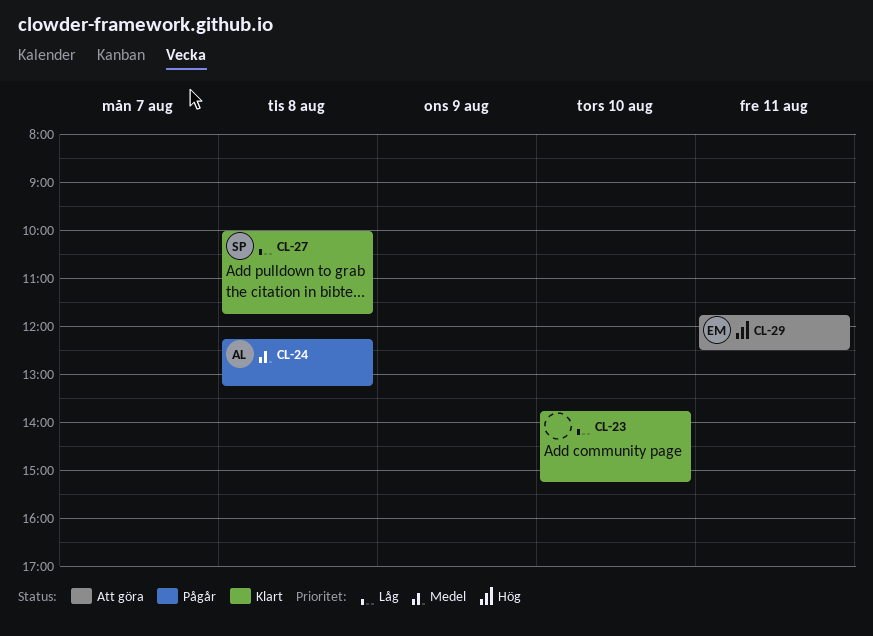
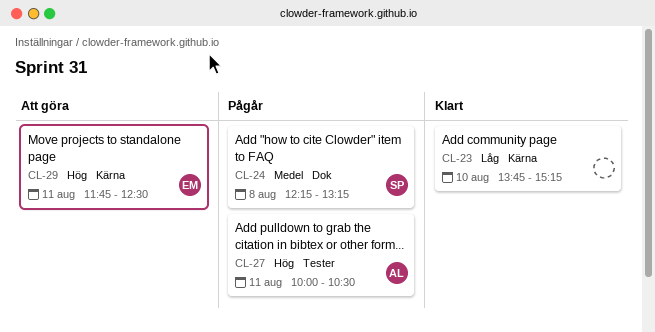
CL-24, owner: AL -> SP
CL-27, status: Klart -> Pågår
CL-27, owner: SP -> AL
CL-27, priority: Låg -> Hög
CL-27, day: Aug 8 -> Aug 11
CL-27, ends: 11:45 -> 10:30

